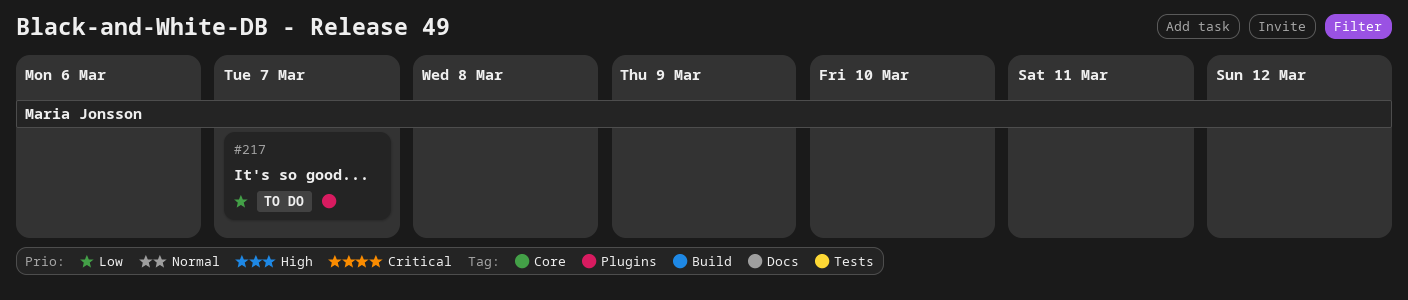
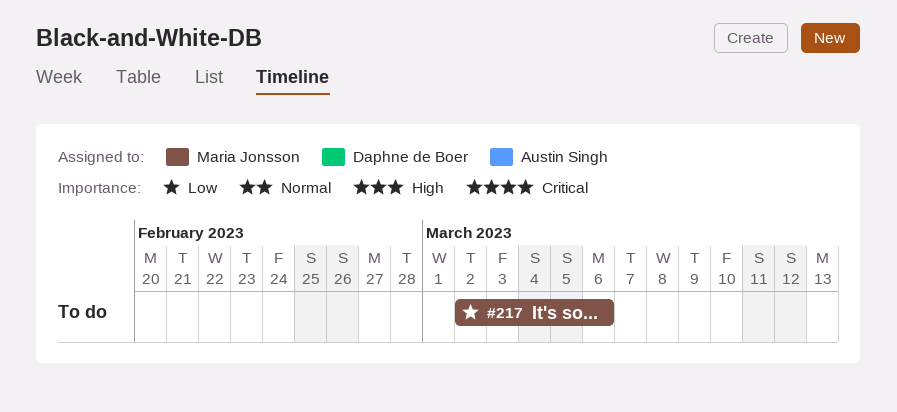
#217, due: Mar 7 -> Mar 6

